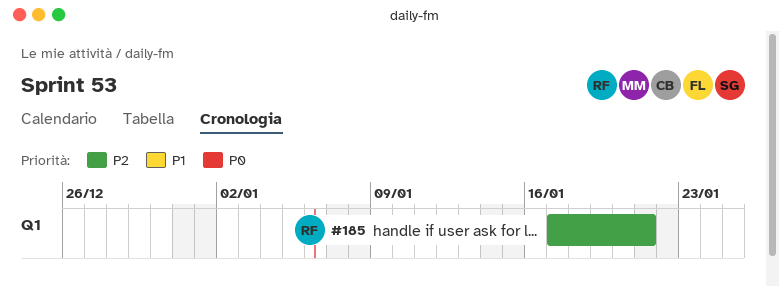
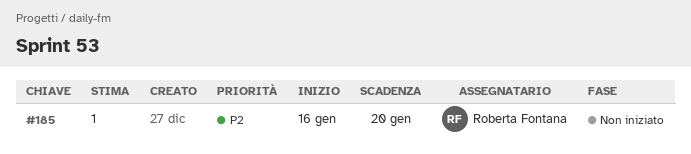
#185, start: Jan 17 -> Jan 16
#185, due: Jan 21 -> Jan 20

